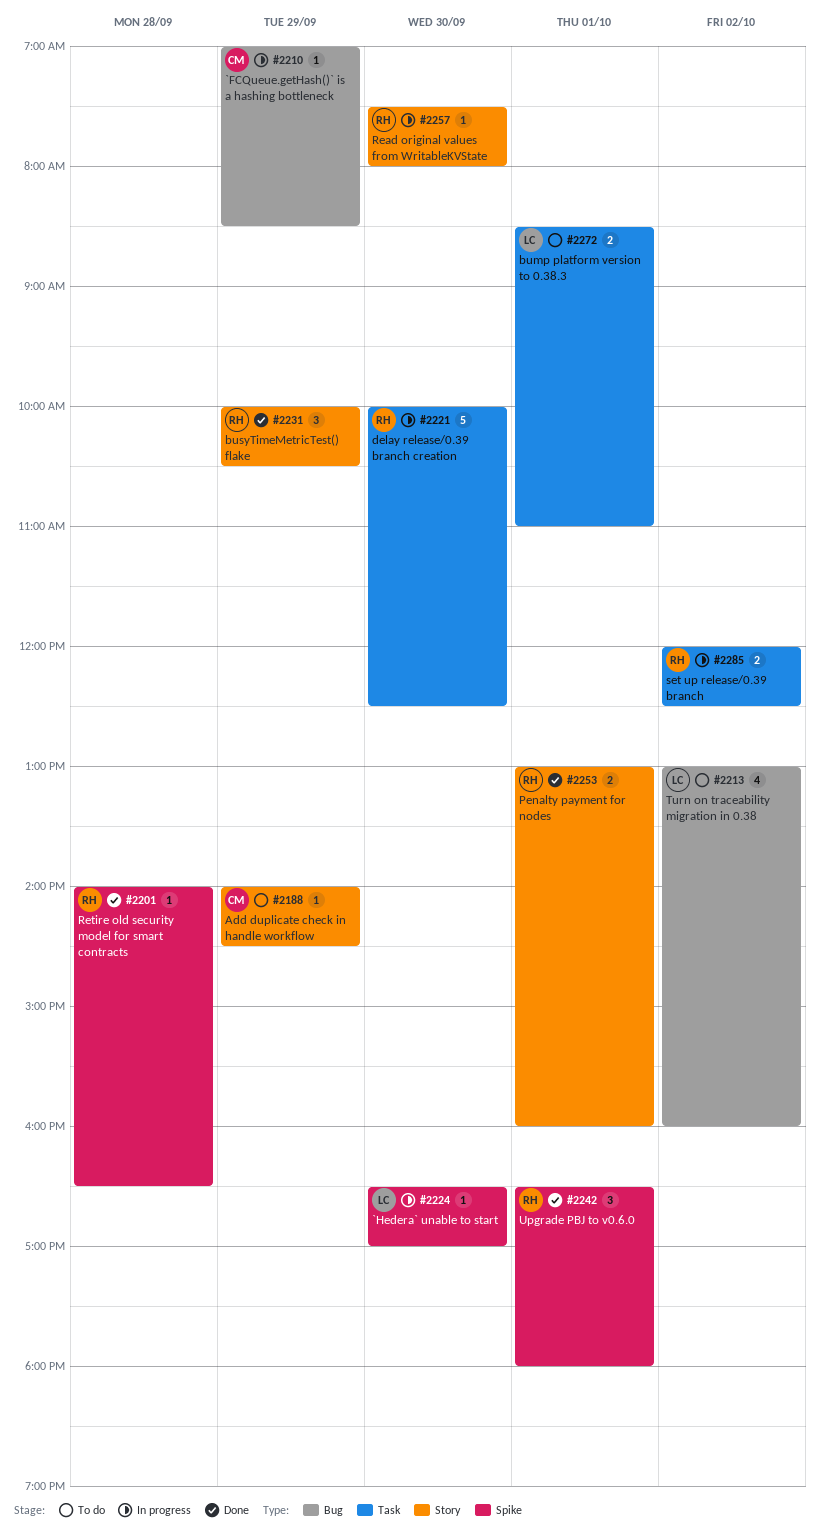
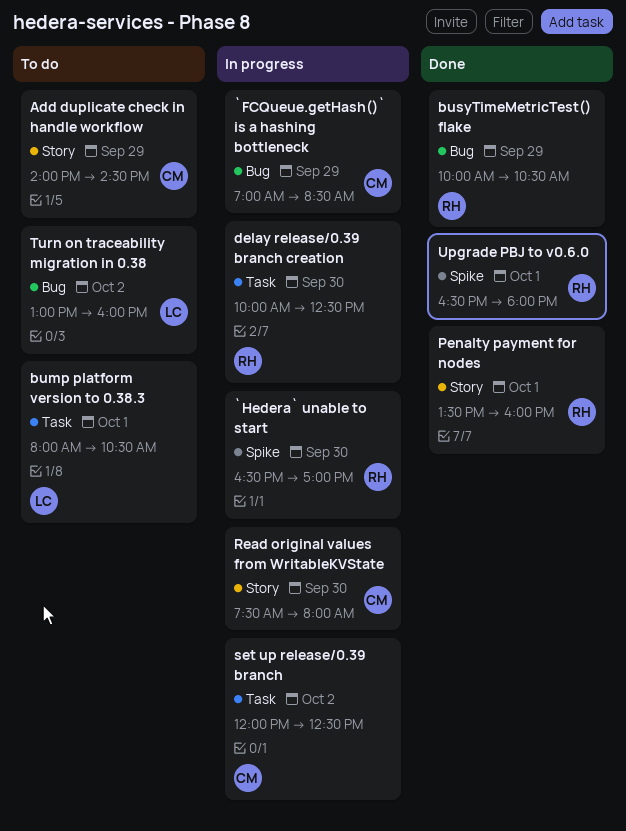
`Hedera` unable to start, owner: LC -> RH
bump platform version to 0.38.3, begins: 08:30 -> 08:00
bump platform version to 0.38.3, ends: 11:00 -> 10:30
busyTimeMetricTest() flake, label: Story -> Bug
Penalty payment for nodes, begins: 13:00 -> 13:30
Read original values from WritableKVState, owner: RH -> CM
Retire old security model for smart contracts: present -> none
set up release/0.39 branch, owner: RH -> CM

